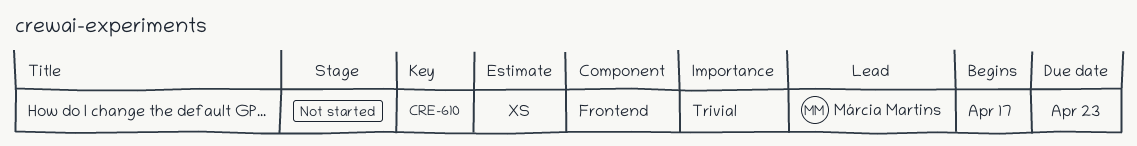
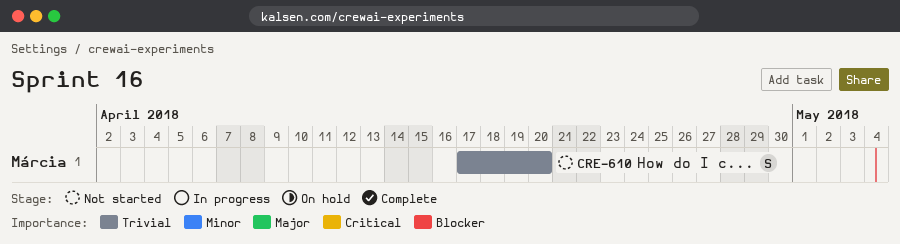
CRE-610, estimate: XS -> S
CRE-610, due: Apr 23 -> Apr 20

